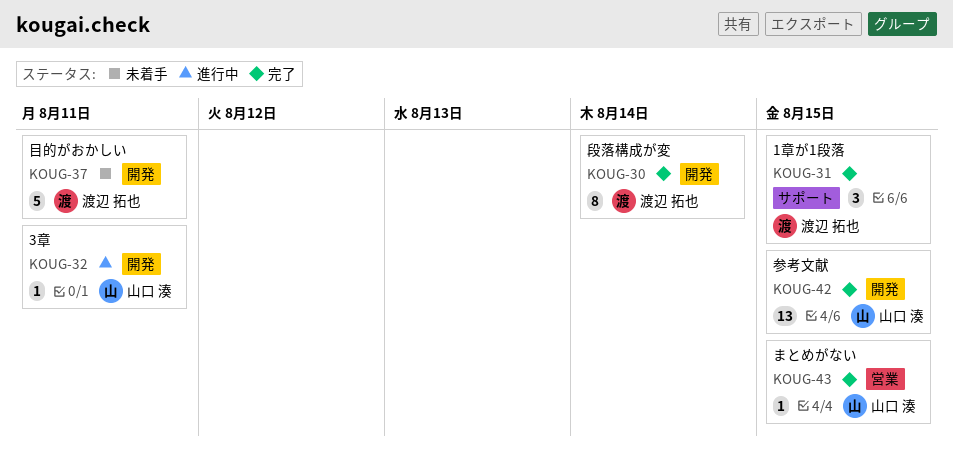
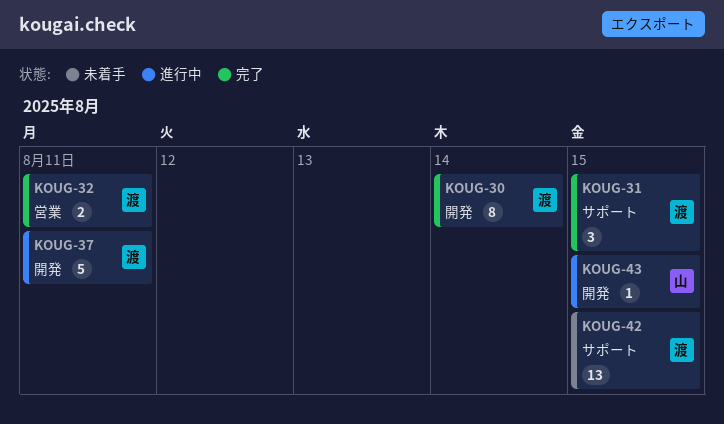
KOUG-32, status: 進行中 -> 完了
KOUG-32, owner: 山口 湊 -> 渡辺 拓也
KOUG-32, label: 開発 -> 営業
KOUG-32, estimate: 1 -> 2
KOUG-37, status: 未着手 -> 進行中
KOUG-42, status: 完了 -> 未着手
KOUG-42, owner: 山口 湊 -> 渡辺 拓也
KOUG-42, label: 開発 -> サポート
KOUG-43, status: 完了 -> 進行中
KOUG-43, label: 営業 -> 開発

